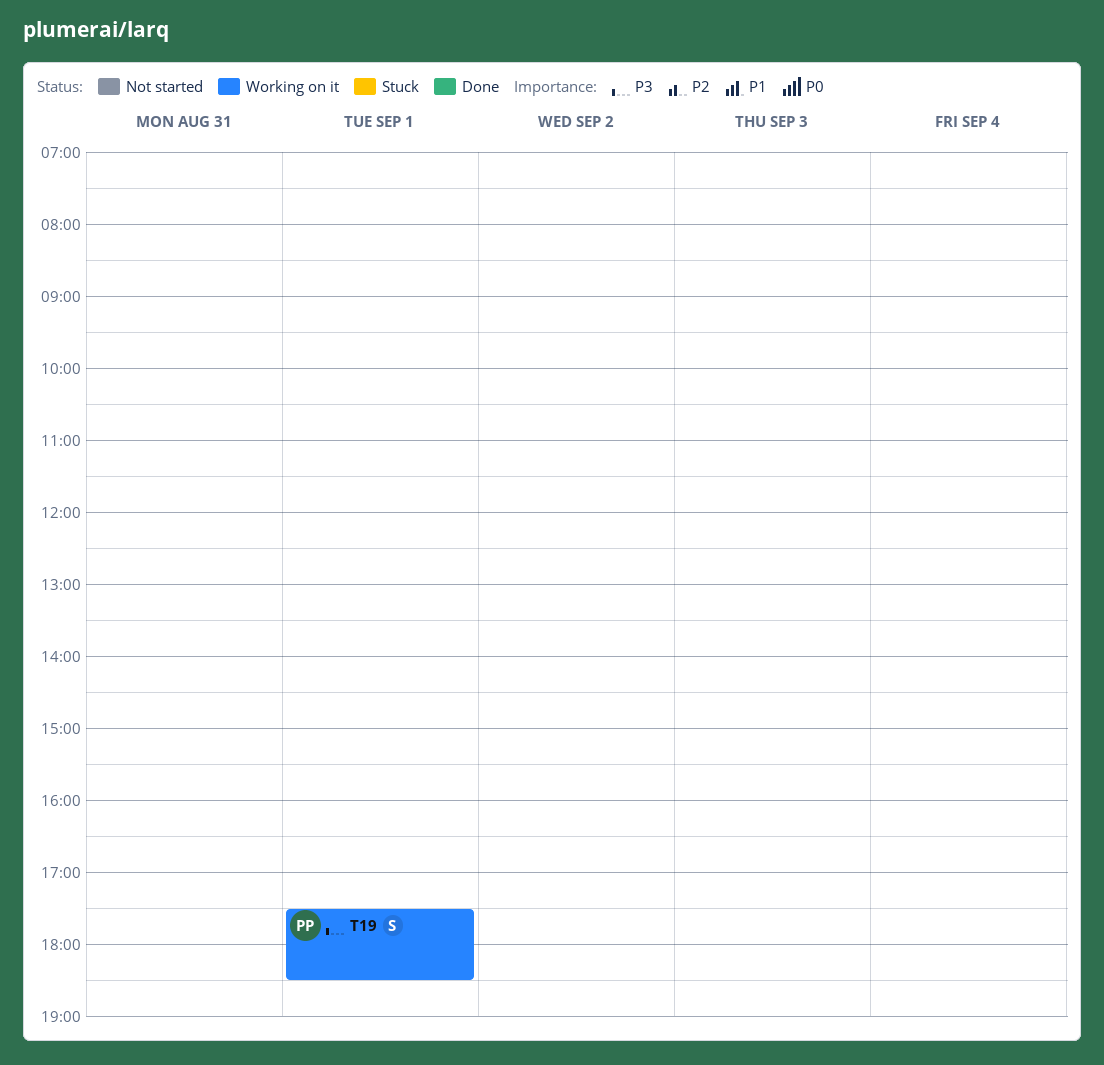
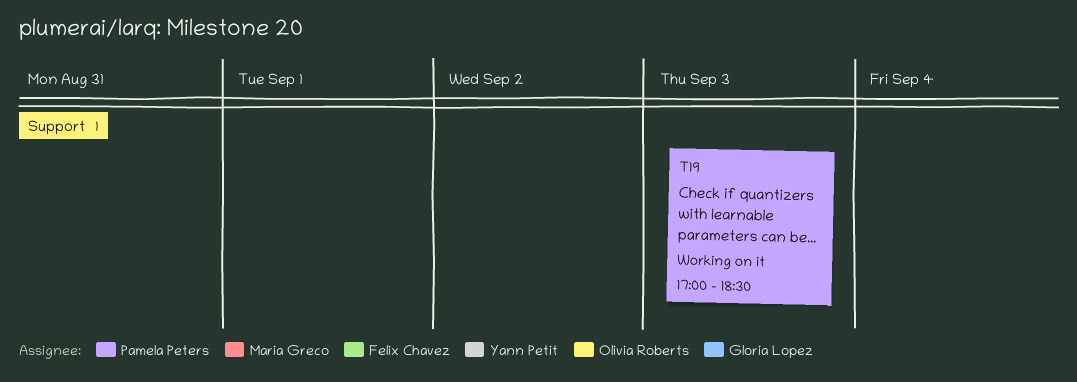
T19, day: Sep 1 -> Sep 3
T19, begins: 17:30 -> 17:00

